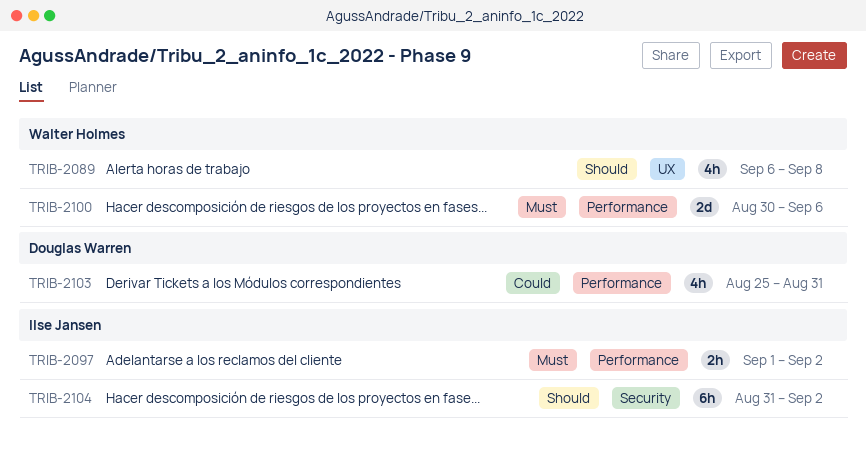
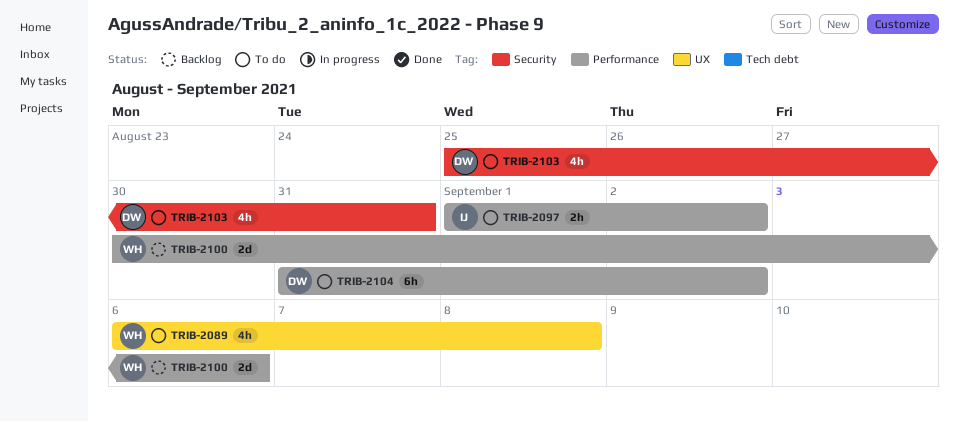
TRIB-2103, label: Performance -> Security
TRIB-2104, owner: Ilse Jansen -> Douglas Warren
TRIB-2104, label: Security -> Performance

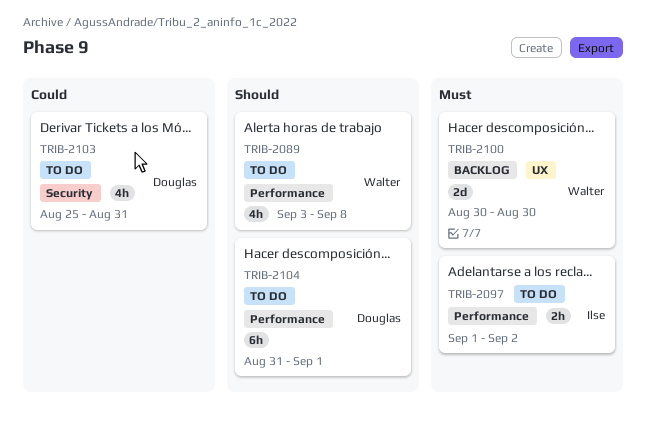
TRIB-2089, label: UX -> Performance
TRIB-2089, start: Sep 6 -> Sep 3
TRIB-2100, label: Performance -> UX
TRIB-2100, due: Sep 6 -> Aug 30
TRIB-2104, due: Sep 2 -> Sep 1

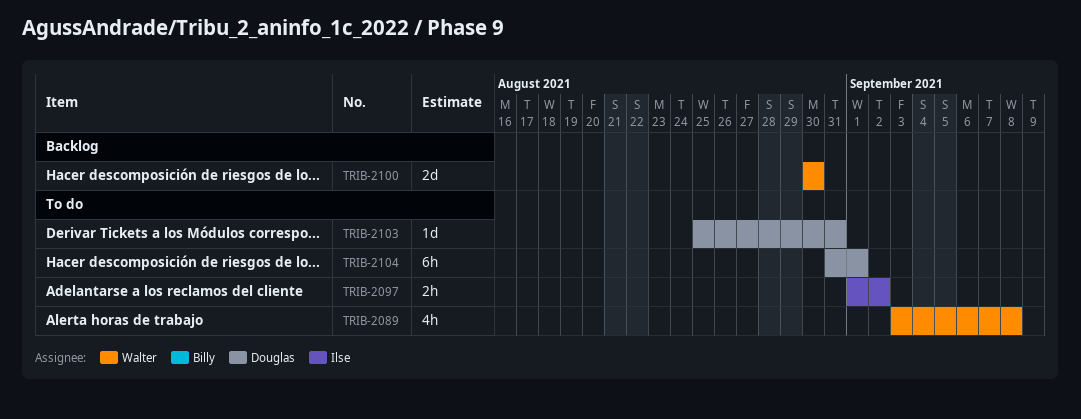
TRIB-2103, estimate: 4h -> 1d

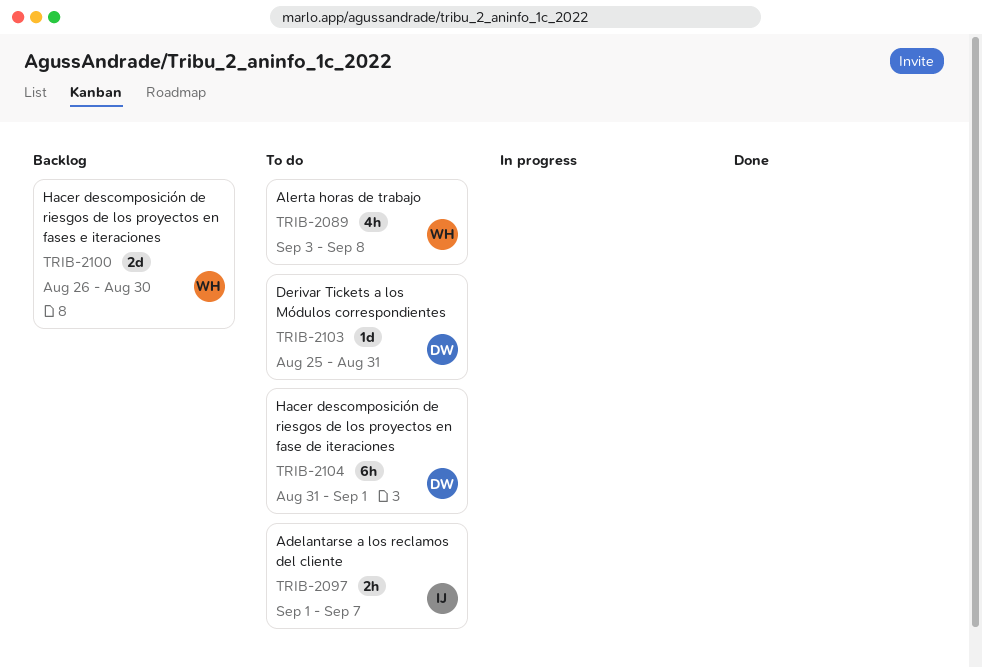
TRIB-2097, due: Sep 2 -> Sep 7
TRIB-2100, start: Aug 30 -> Aug 26

